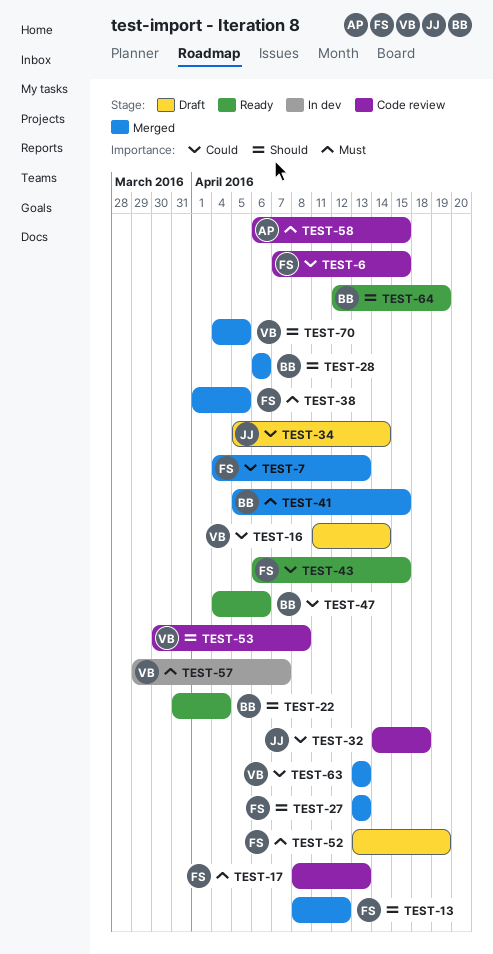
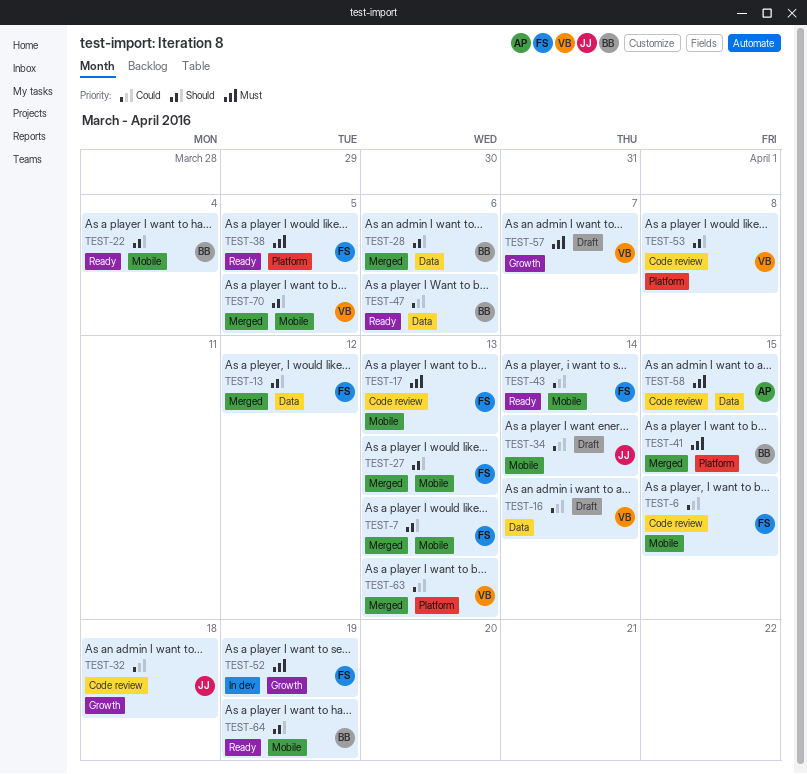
TEST-7, priority: Could -> Should
TEST-38, status: Merged -> Ready
TEST-43, due: Apr 15 -> Apr 14
TEST-52, status: Draft -> In dev
TEST-57, status: In dev -> Draft

